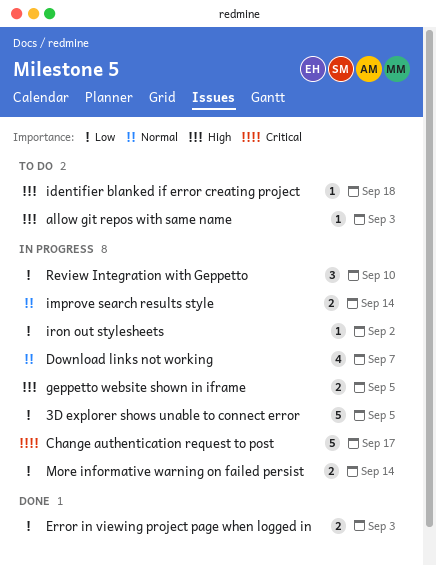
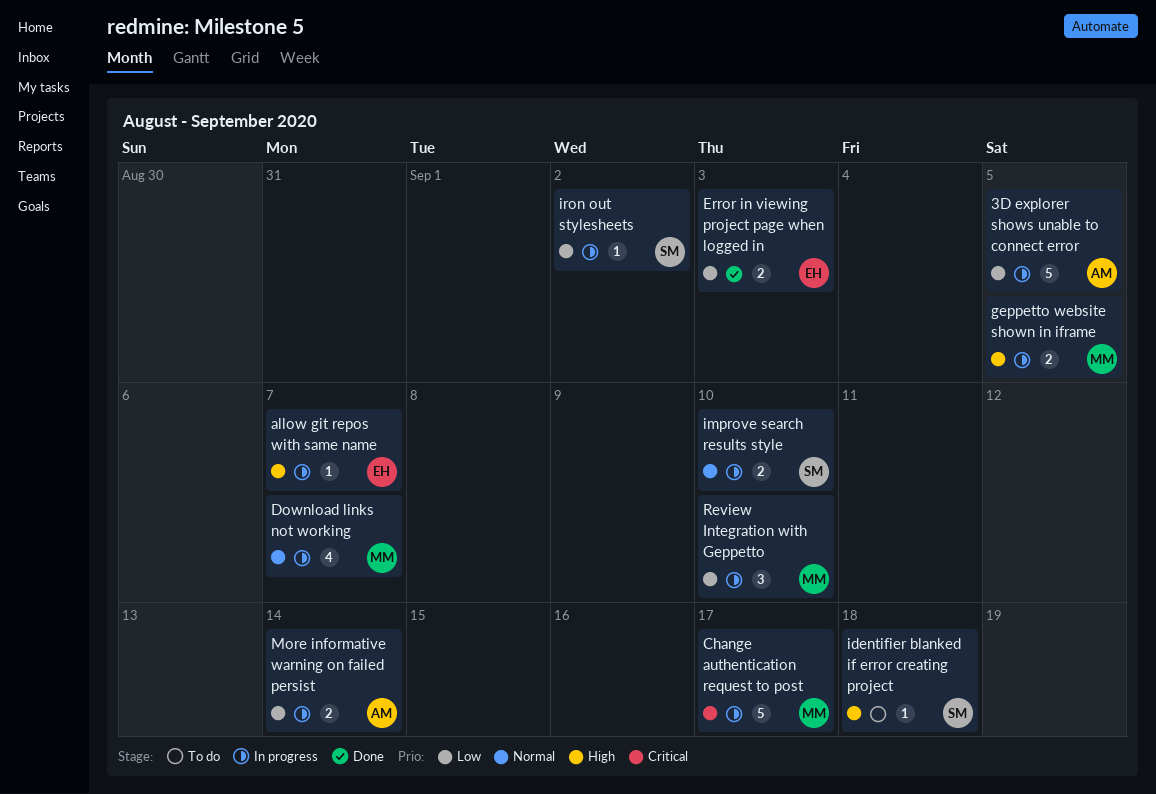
allow git repos with same name, status: To do -> In progress
allow git repos with same name, due: Sep 3 -> Sep 7
improve search results style, due: Sep 14 -> Sep 10

